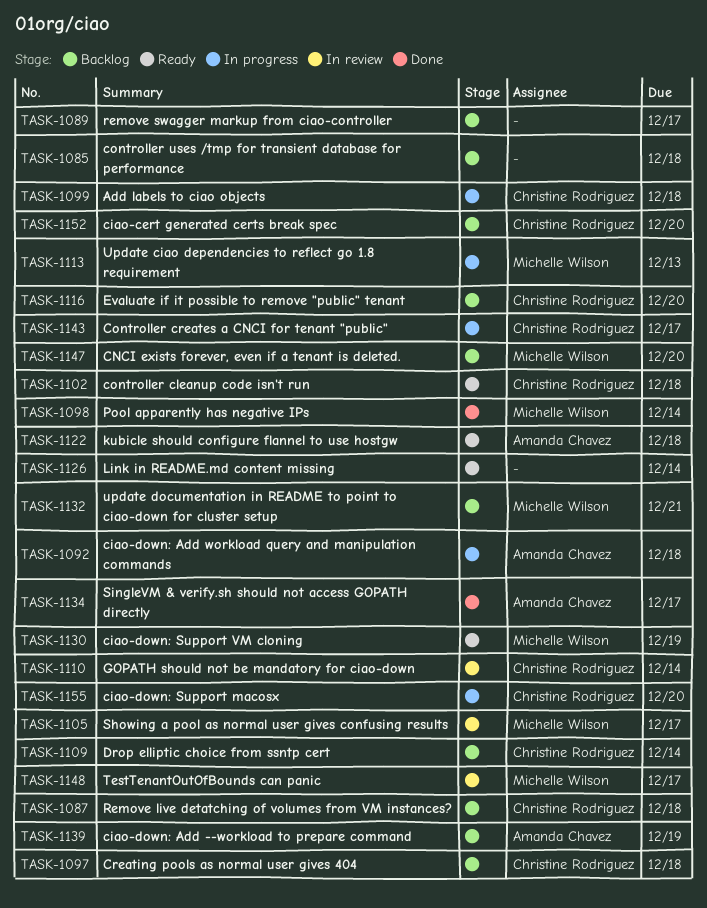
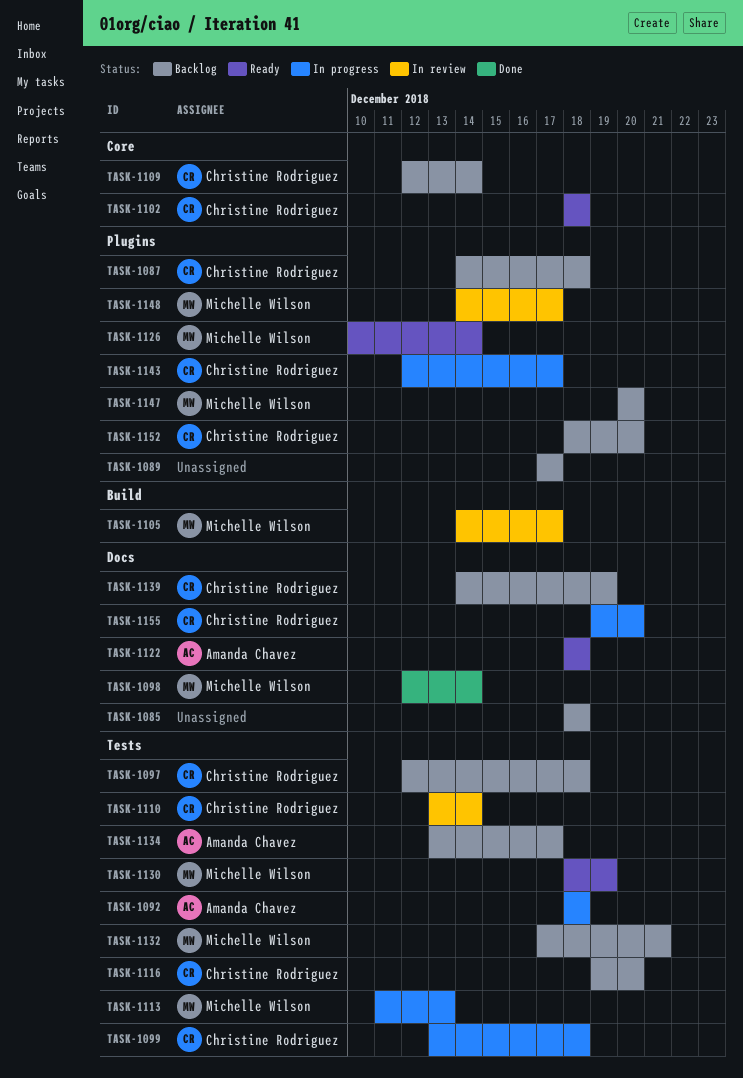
TASK-1126, owner: none -> Michelle Wilson
TASK-1134, status: Done -> Backlog
TASK-1139, owner: Amanda Chavez -> Christine Rodriguez

